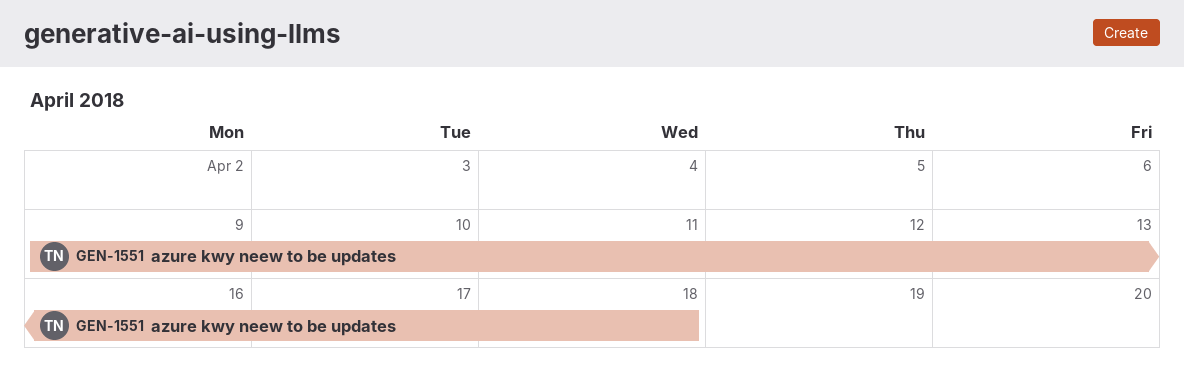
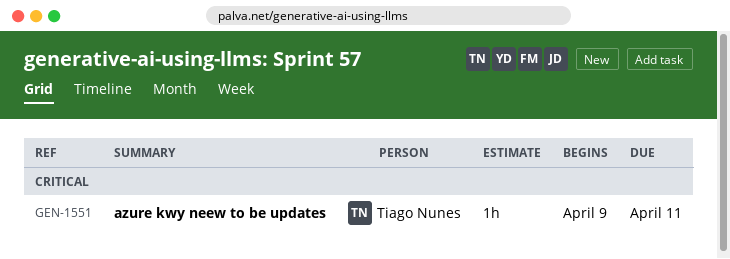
GEN-1551, due: Apr 18 -> Apr 11

